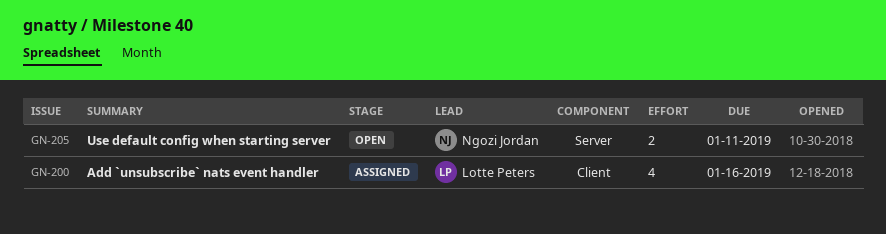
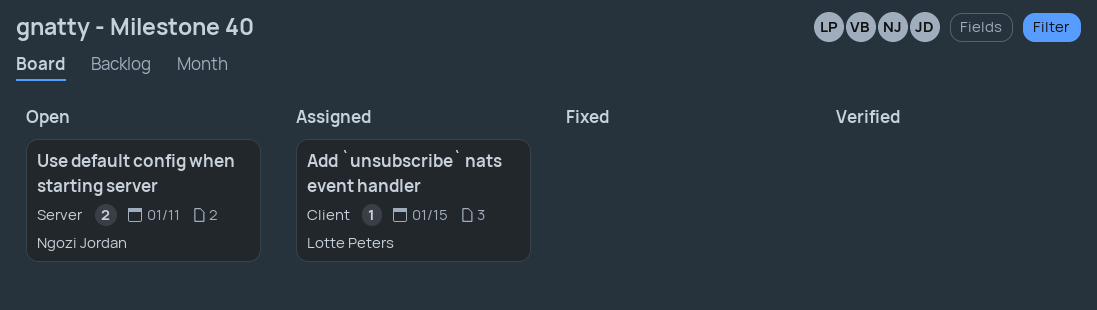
Add `unsubscribe` nats event handler, estimate: 4 -> 1
Add `unsubscribe` nats event handler, due: Jan 16 -> Jan 15

